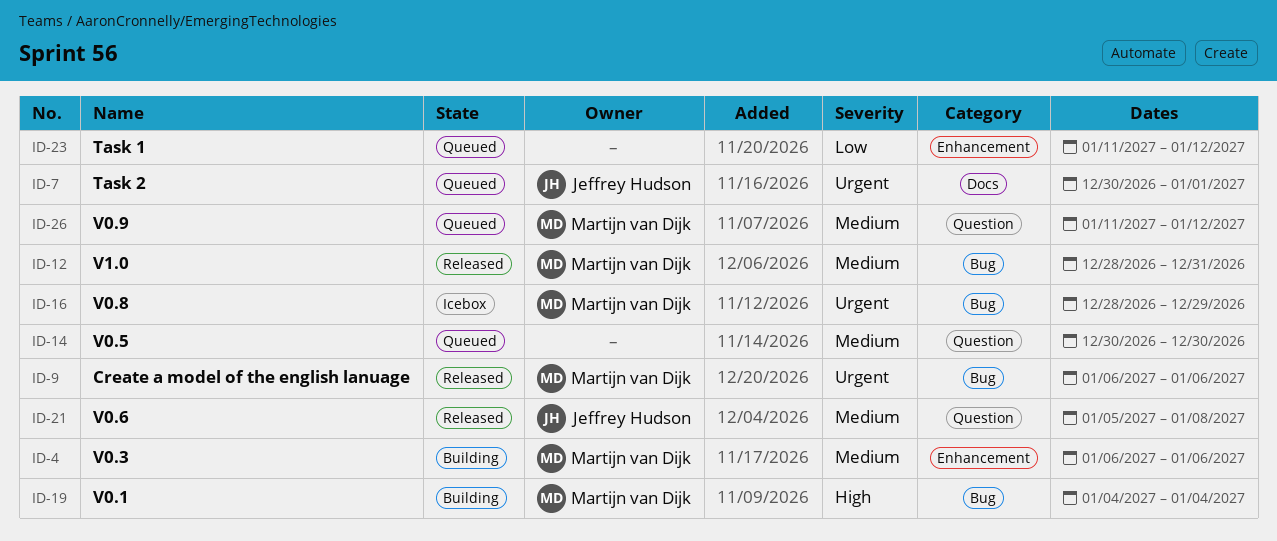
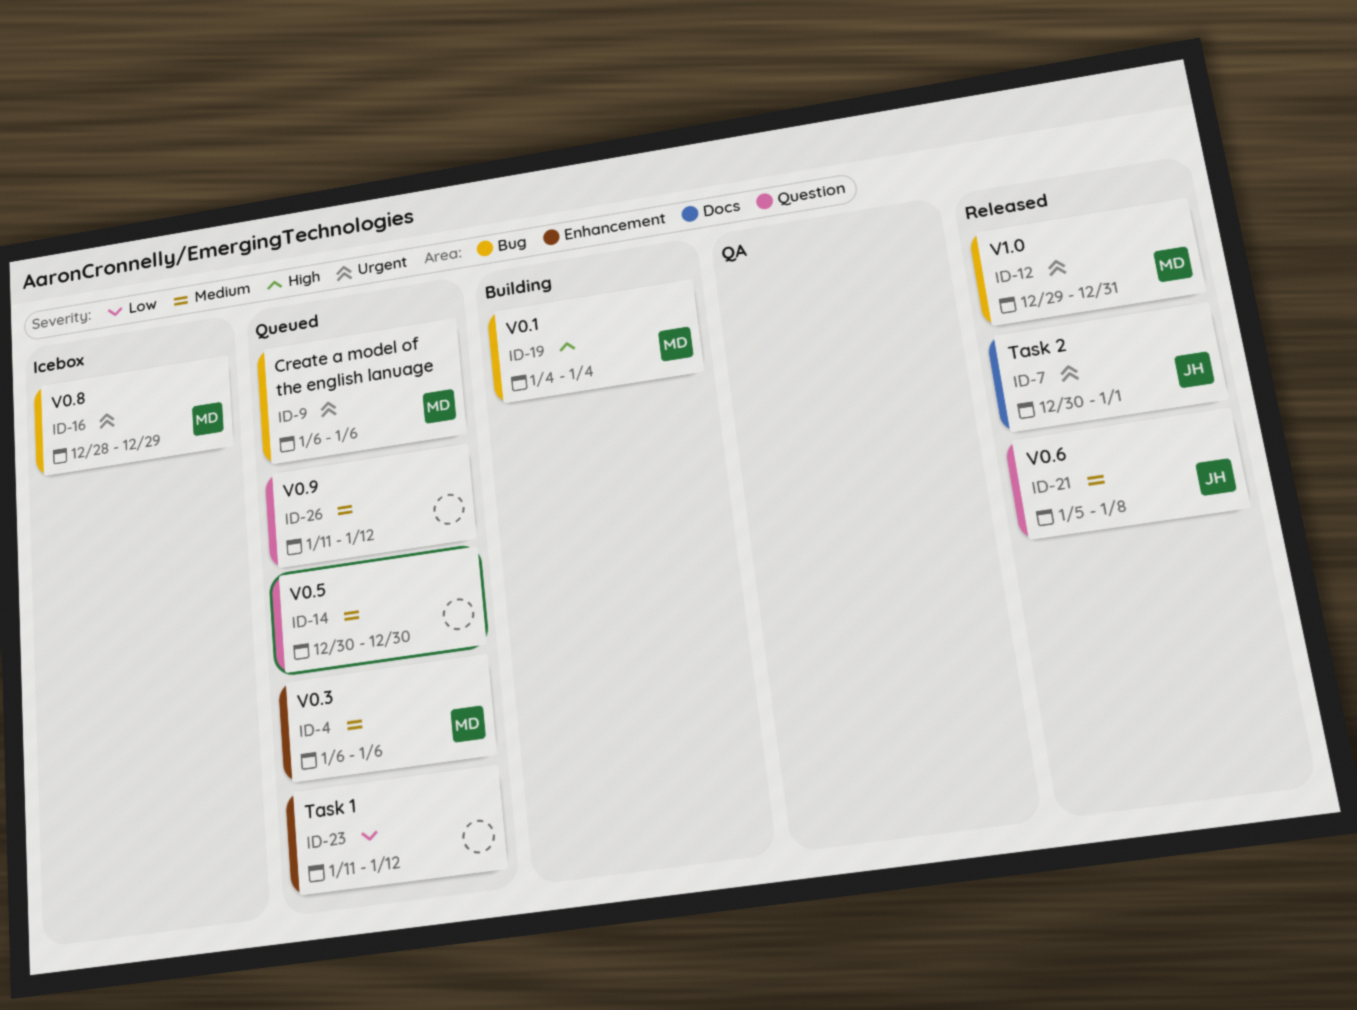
ID-4, status: Building -> Queued
ID-7, status: Queued -> Released
ID-9, status: Released -> Queued
ID-12, priority: Medium -> Urgent
ID-12, start: Dec 28 -> Dec 29
ID-26, owner: Martijn van Dijk -> none

